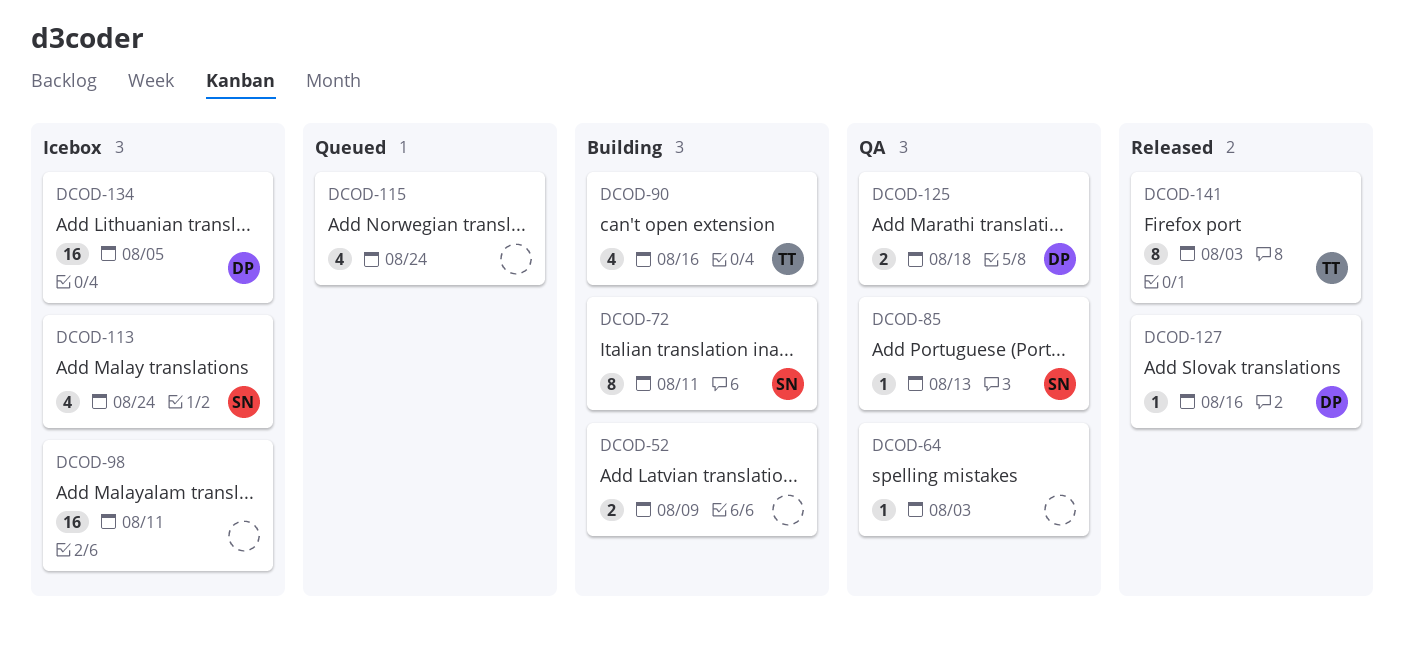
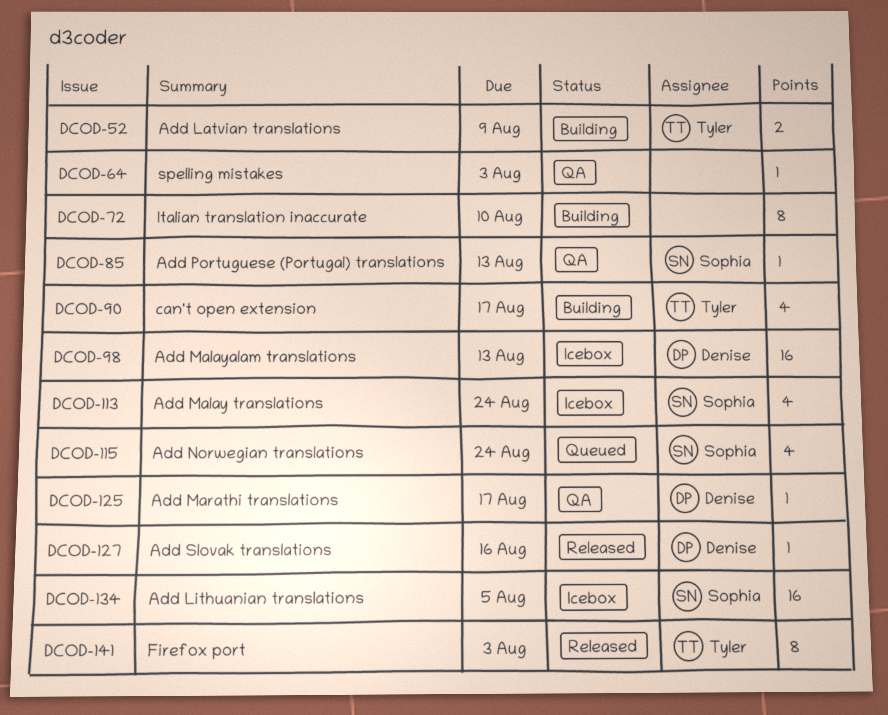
DCOD-52, owner: none -> Tyler
DCOD-72, owner: Sophia -> none
DCOD-72, due: Aug 11 -> Aug 10
DCOD-90, due: Aug 16 -> Aug 17
DCOD-98, owner: none -> Denise
DCOD-98, due: Aug 11 -> Aug 13
DCOD-115, owner: none -> Sophia
DCOD-125, estimate: 2 -> 1
DCOD-125, due: Aug 18 -> Aug 17
DCOD-134, owner: Denise -> Sophia

